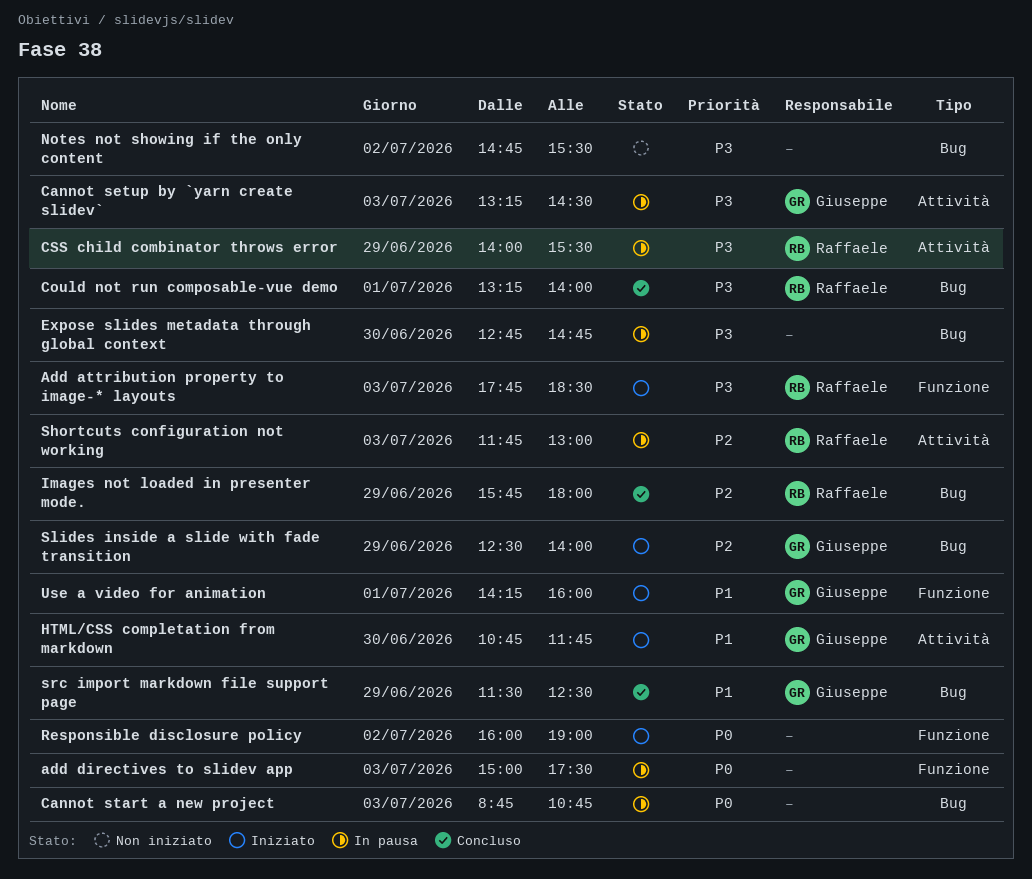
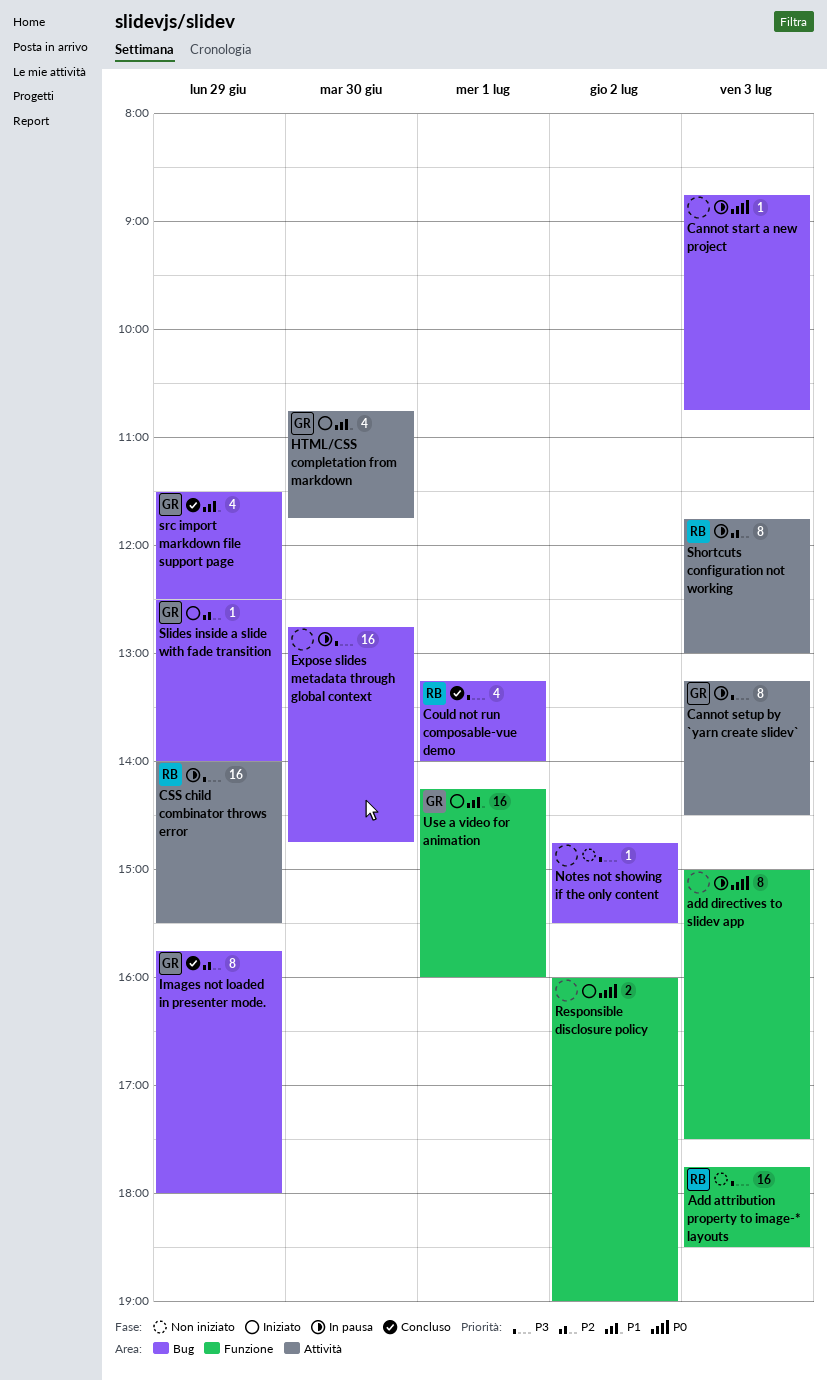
Add attribution property to image-* layouts, status: Iniziato -> Non iniziato
Images not loaded in presenter mode., owner: Raffaele -> Giuseppe

